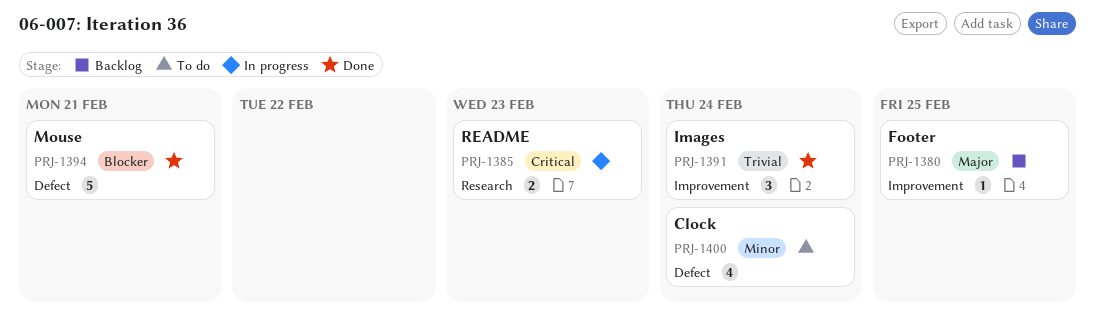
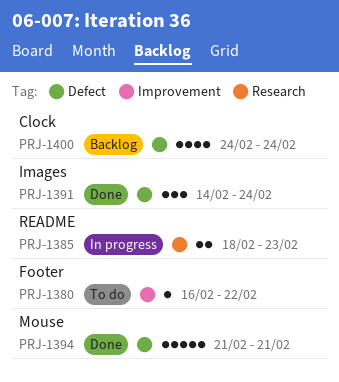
PRJ-1380, status: Backlog -> To do
PRJ-1380, due: Feb 25 -> Feb 22
PRJ-1391, label: Improvement -> Defect
PRJ-1400, status: To do -> Backlog

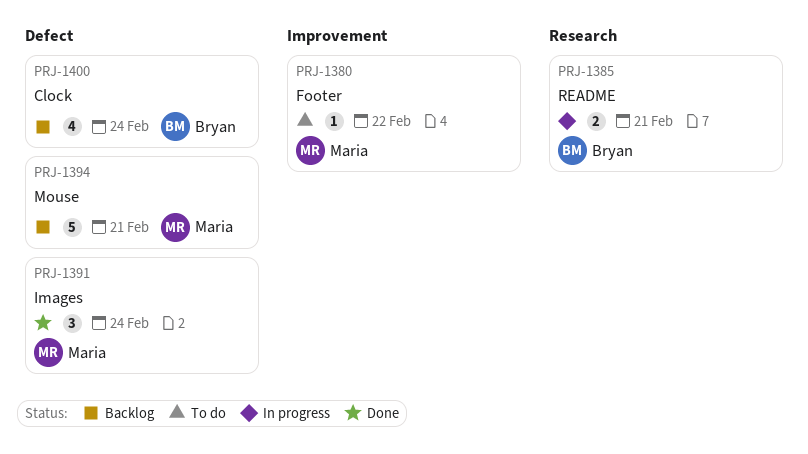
PRJ-1385, due: Feb 23 -> Feb 21
PRJ-1394, status: Done -> Backlog

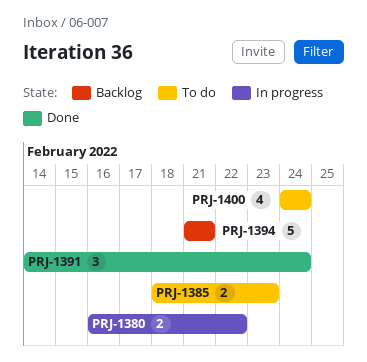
PRJ-1380, status: To do -> In progress
PRJ-1380, estimate: 1 -> 2
PRJ-1385, status: In progress -> To do
PRJ-1385, due: Feb 21 -> Feb 23
PRJ-1400, status: Backlog -> To do

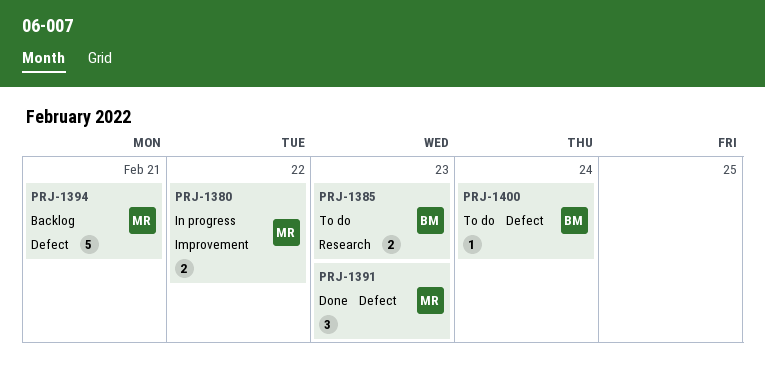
PRJ-1391, due: Feb 24 -> Feb 23
PRJ-1400, estimate: 4 -> 1

